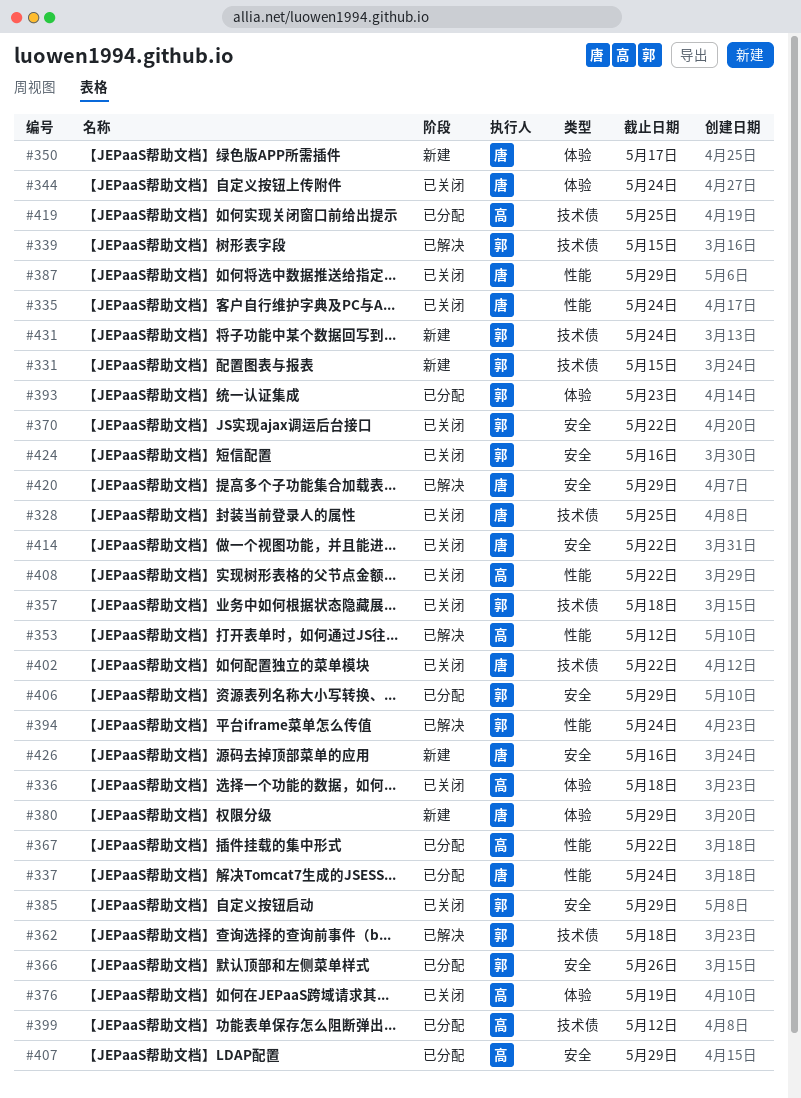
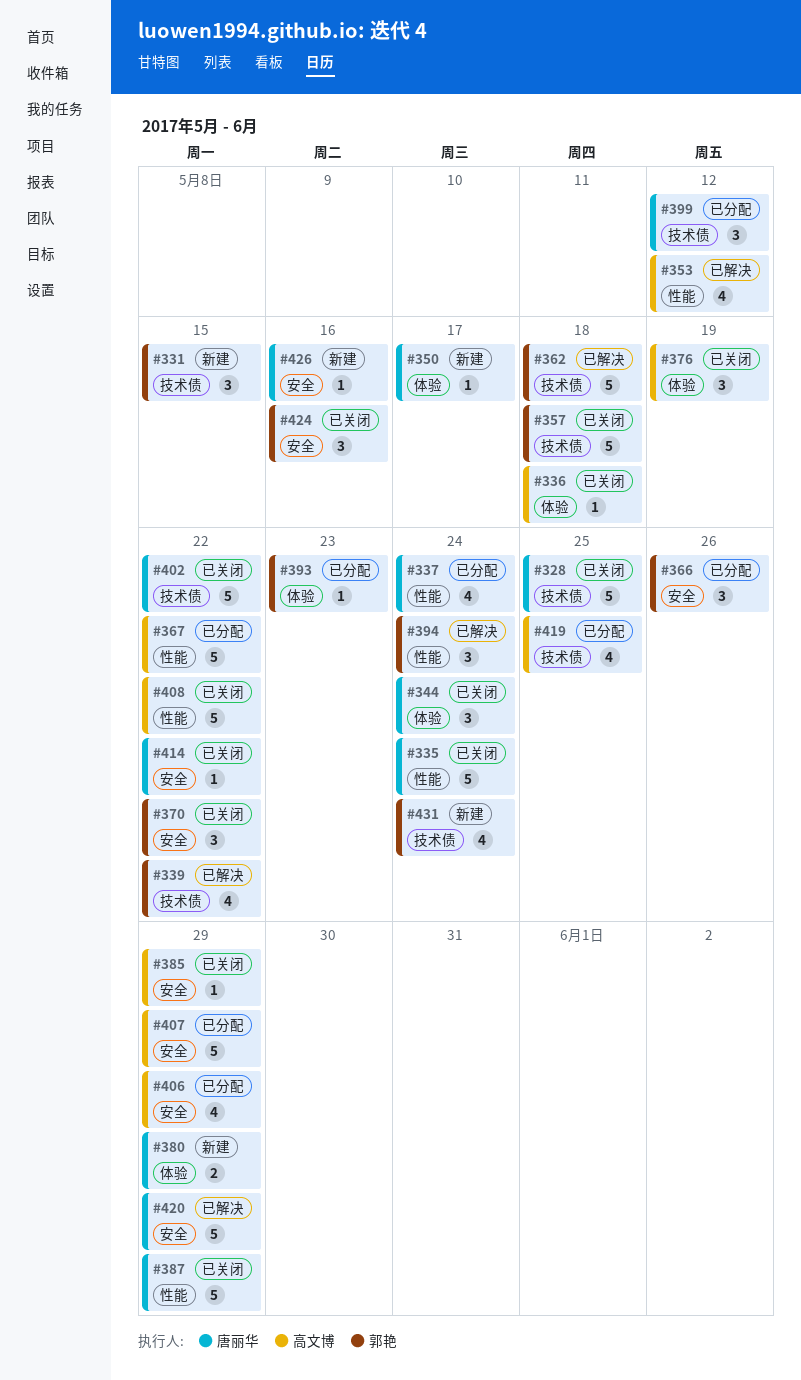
#339, due: May 15 -> May 22
#385, owner: 郭艳 -> 高文博
#399, owner: 高文博 -> 唐丽华
#406, owner: 郭艳 -> 高文博

